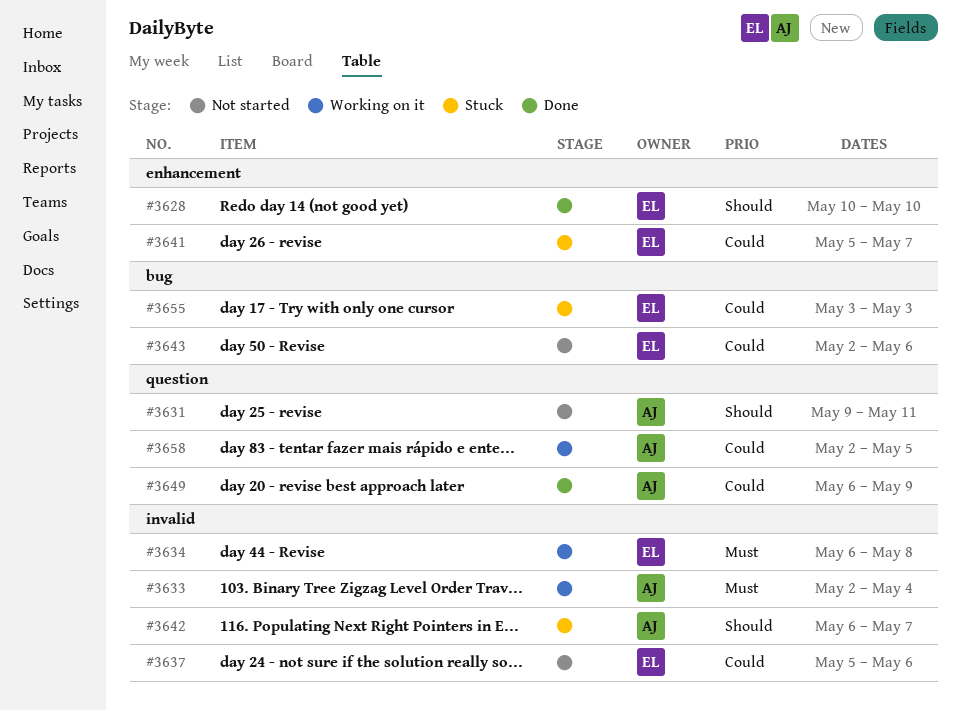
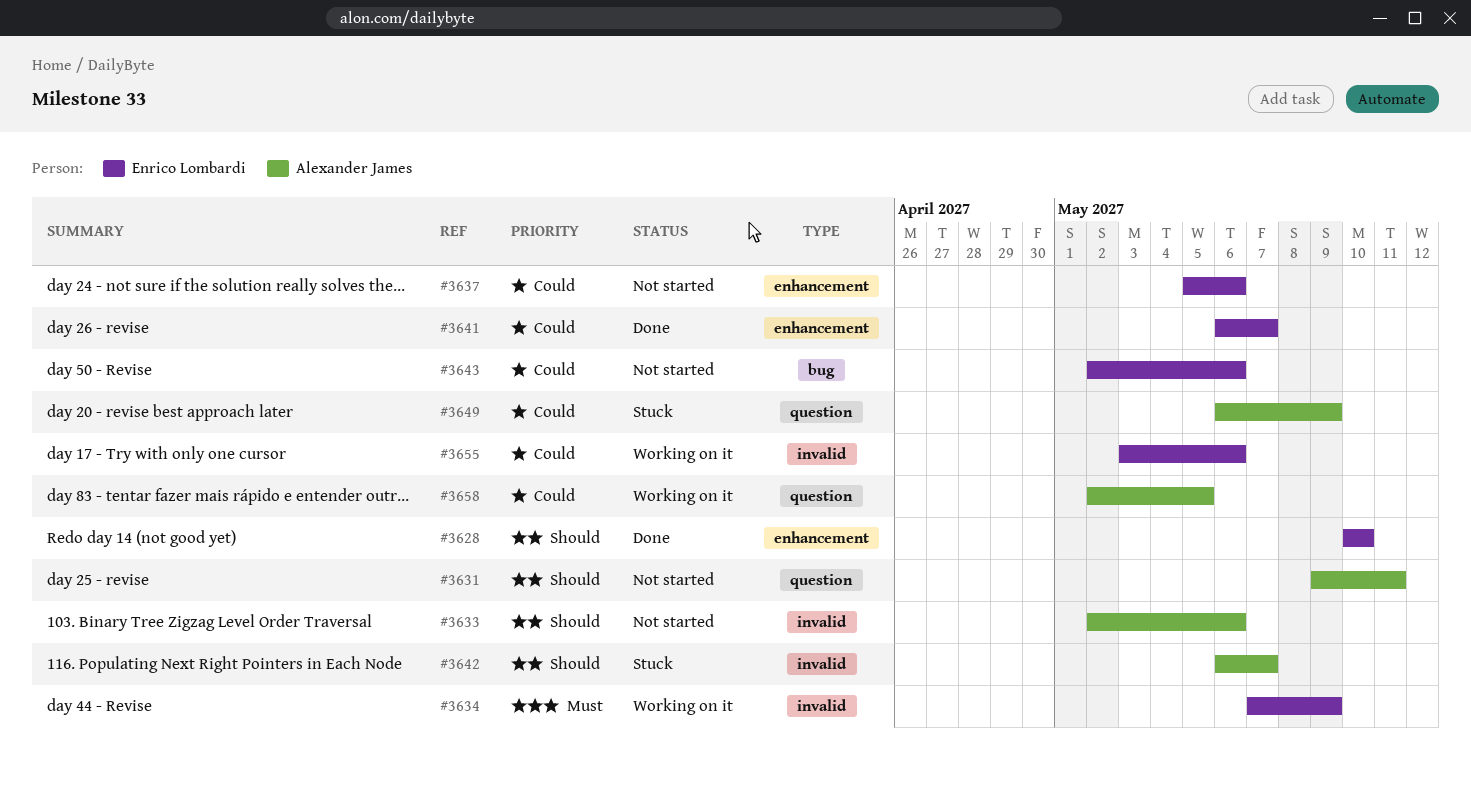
#3633, status: Working on it -> Not started
#3633, priority: Must -> Should
#3633, due: May 4 -> May 6
#3634, start: May 6 -> May 7
#3634, due: May 8 -> May 9
#3637, label: invalid -> enhancement
#3641, status: Stuck -> Done
#3641, start: May 5 -> May 6
#3649, status: Done -> Stuck
#3655, status: Stuck -> Working on it
#3655, label: bug -> invalid
#3655, due: May 3 -> May 6

